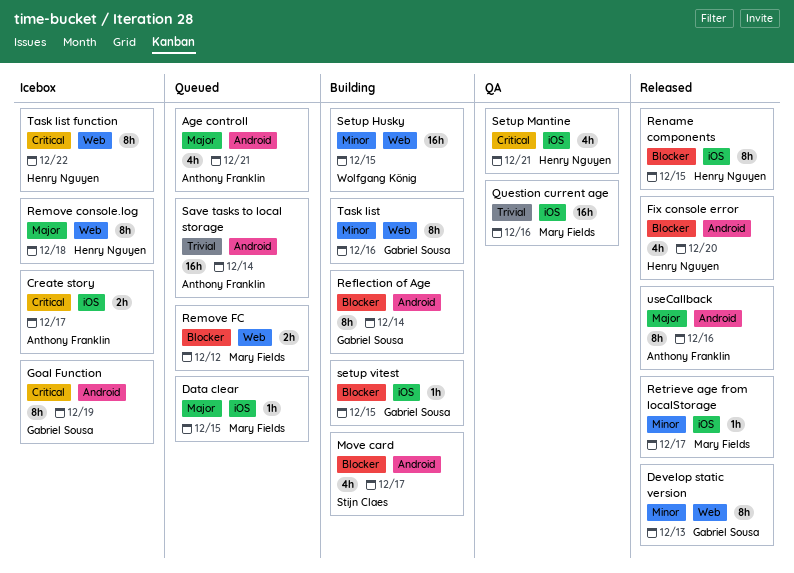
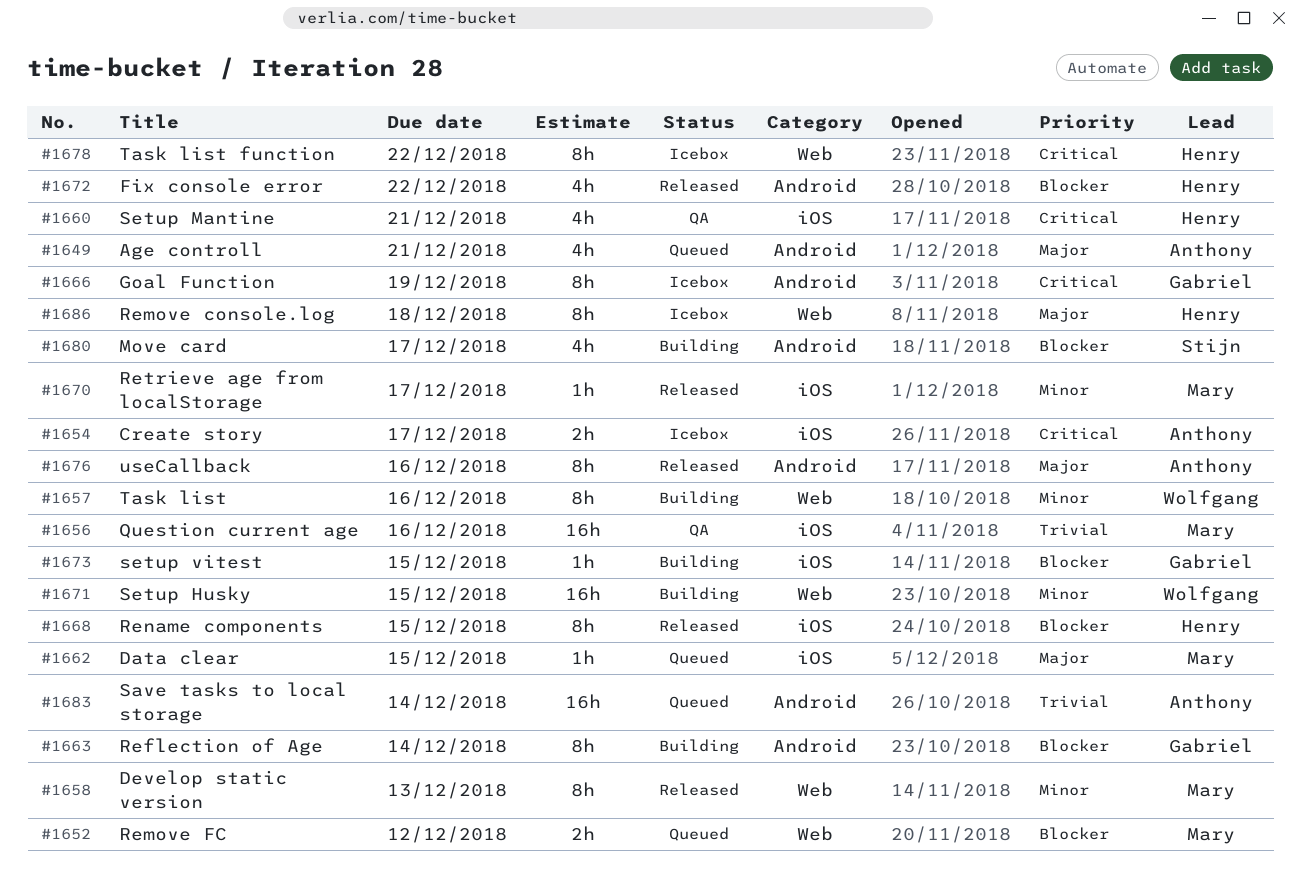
Develop static version, owner: Gabriel Sousa -> Mary Fields
Fix console error, due: Dec 20 -> Dec 22
Task list, owner: Gabriel Sousa -> Wolfgang König

